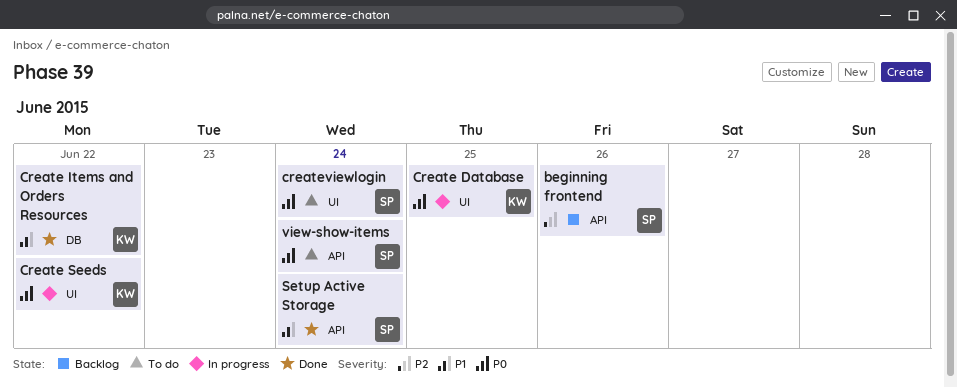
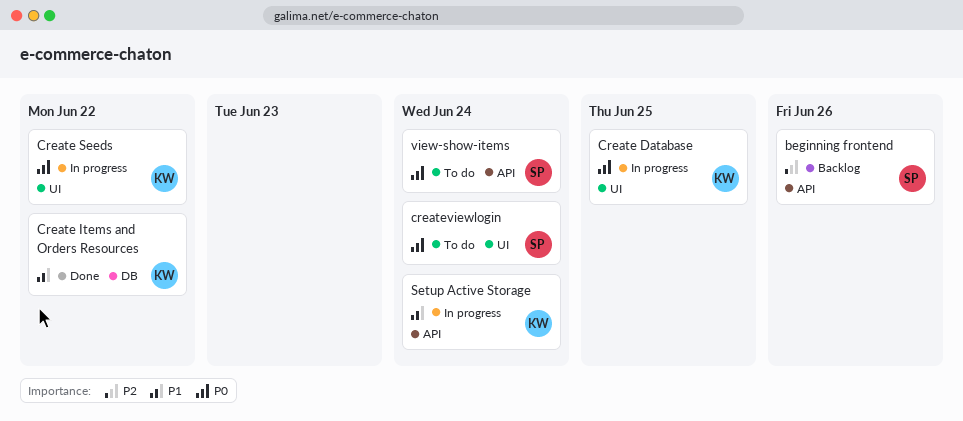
Setup Active Storage, status: Done -> In progress
Setup Active Storage, owner: SP -> KW

